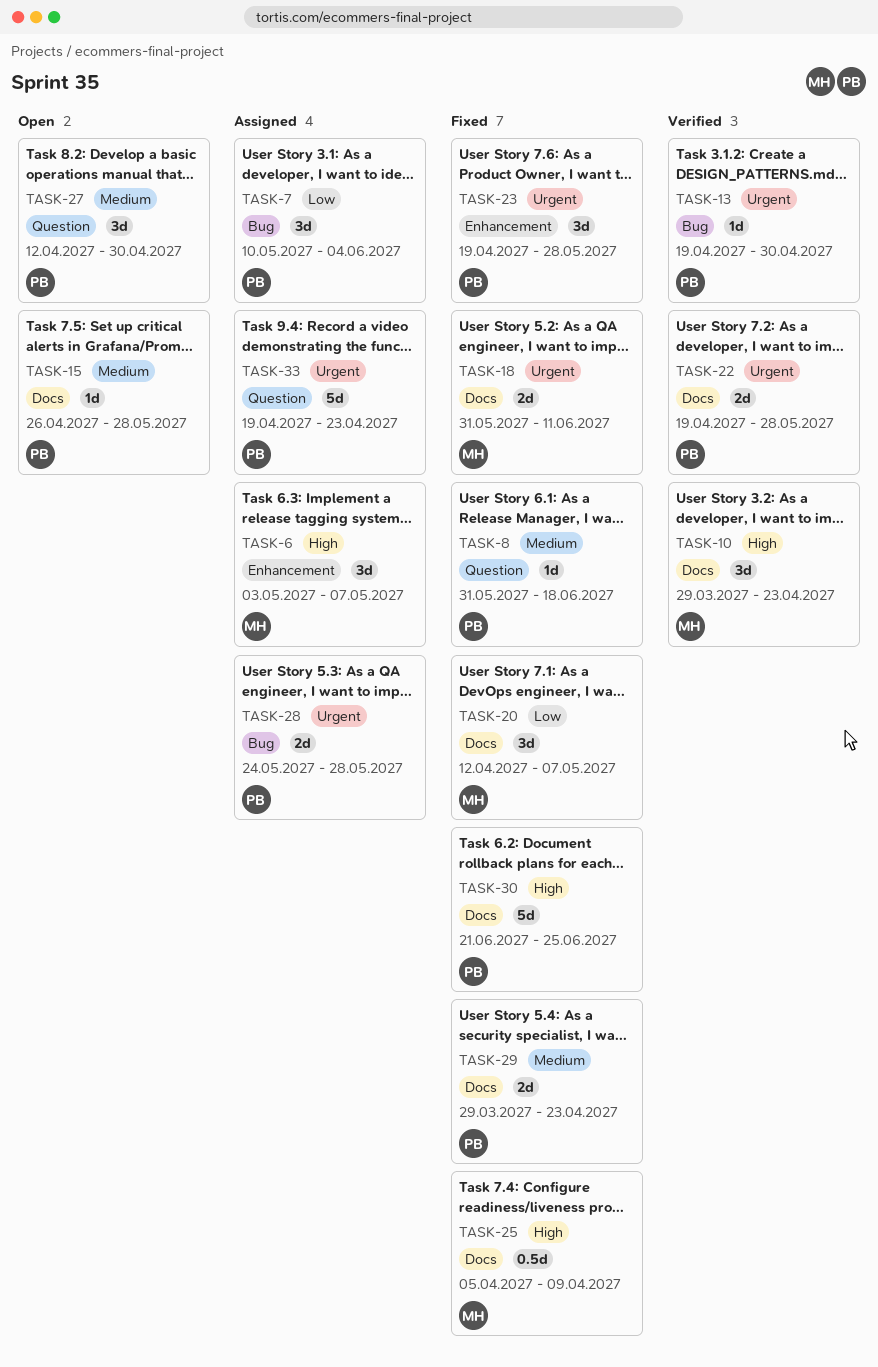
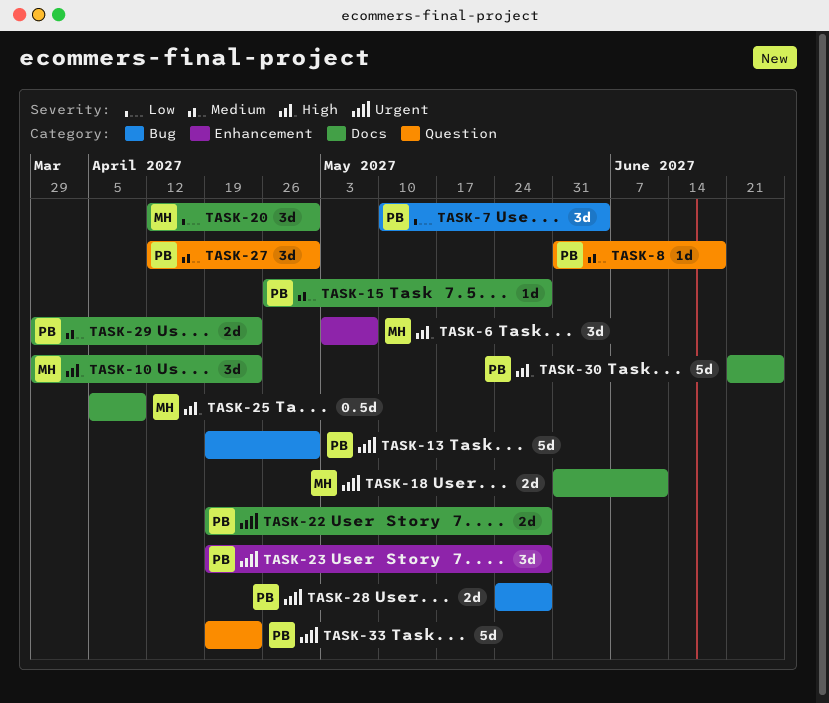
TASK-13, estimate: 1d -> 5d
TASK-20, due: May 7 -> Apr 30

